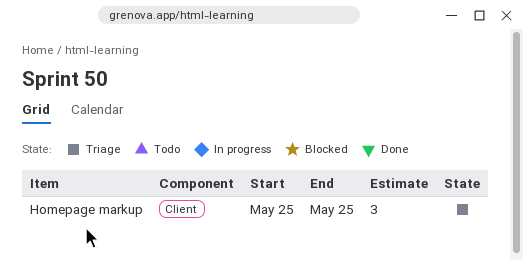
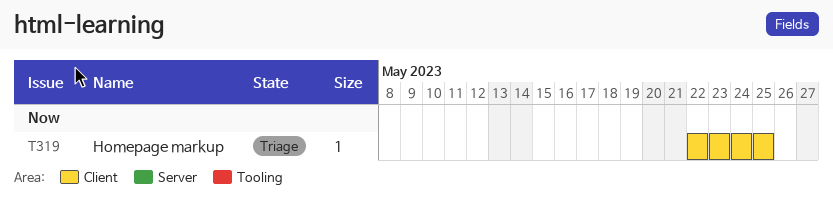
Homepage markup, estimate: 3 -> 1
Homepage markup, start: May 25 -> May 22

